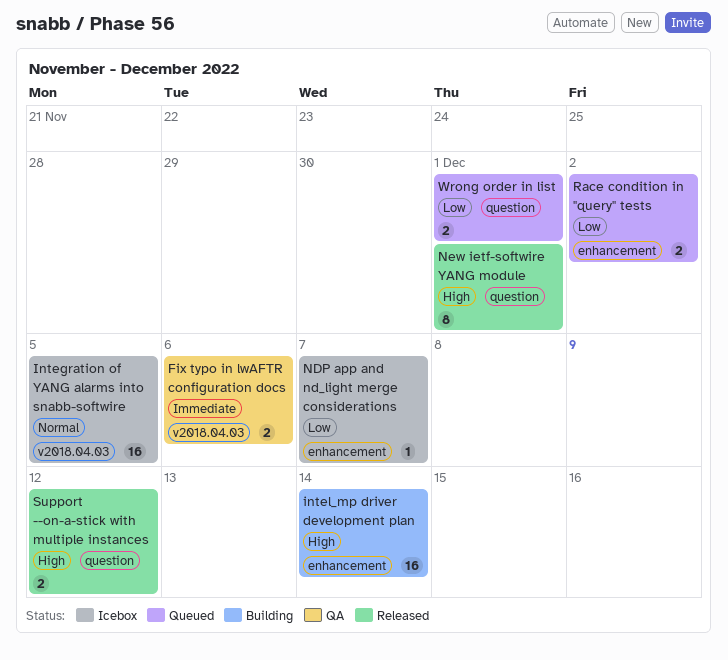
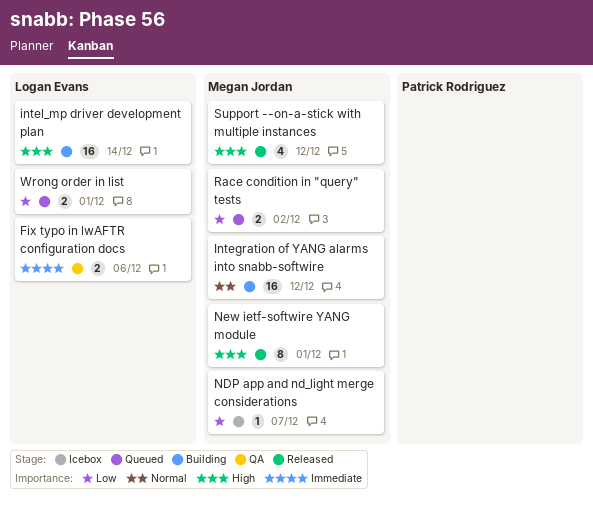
Integration of YANG alarms into snabb-softwire, status: Icebox -> Building
Integration of YANG alarms into snabb-softwire, due: Dec 5 -> Dec 12
Support --on-a-stick with multiple instances, estimate: 2 -> 4

